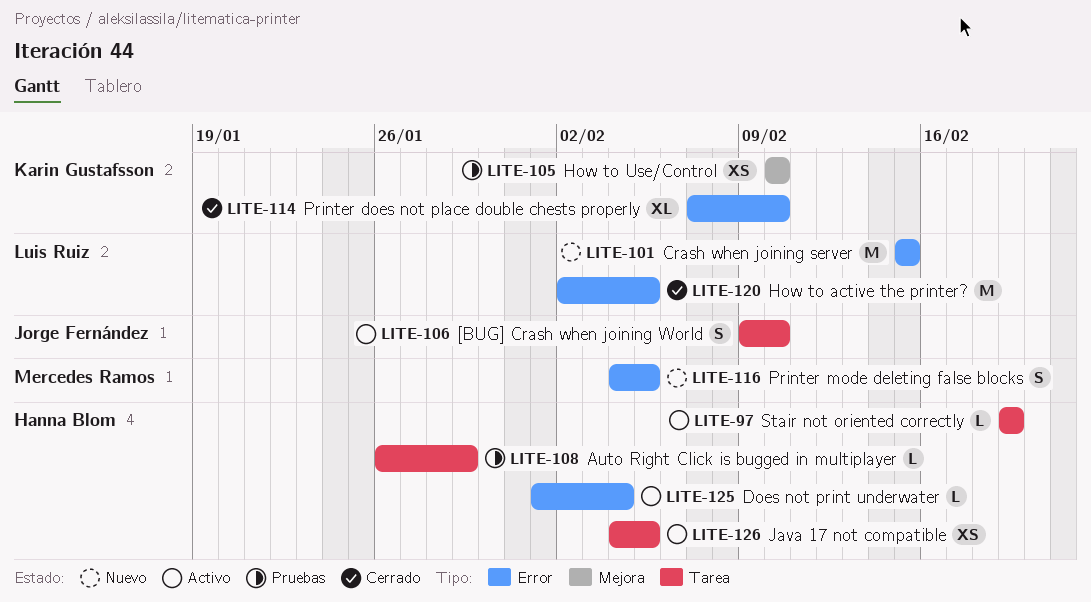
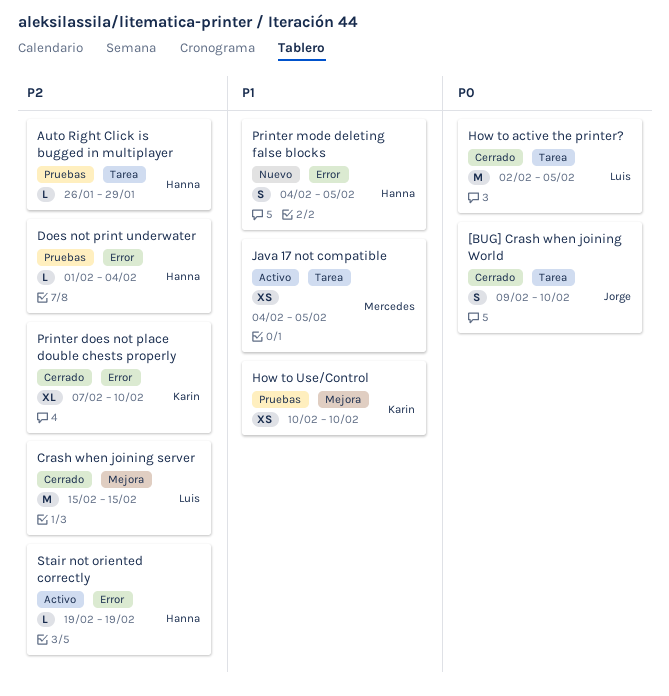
[BUG] Crash when joining World, status: Activo -> Cerrado
Crash when joining server, status: Nuevo -> Cerrado
Crash when joining server, label: Error -> Mejora
Does not print underwater, status: Activo -> Pruebas
How to active the printer?, label: Error -> Tarea
Java 17 not compatible, owner: Hanna Blom -> Mercedes Ramos
Printer mode deleting false blocks, owner: Mercedes Ramos -> Hanna Blom
Stair not oriented correctly, label: Tarea -> Error

